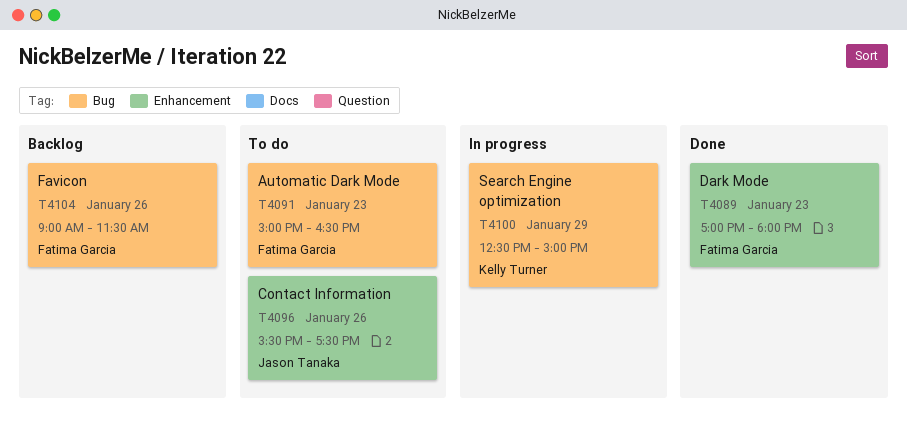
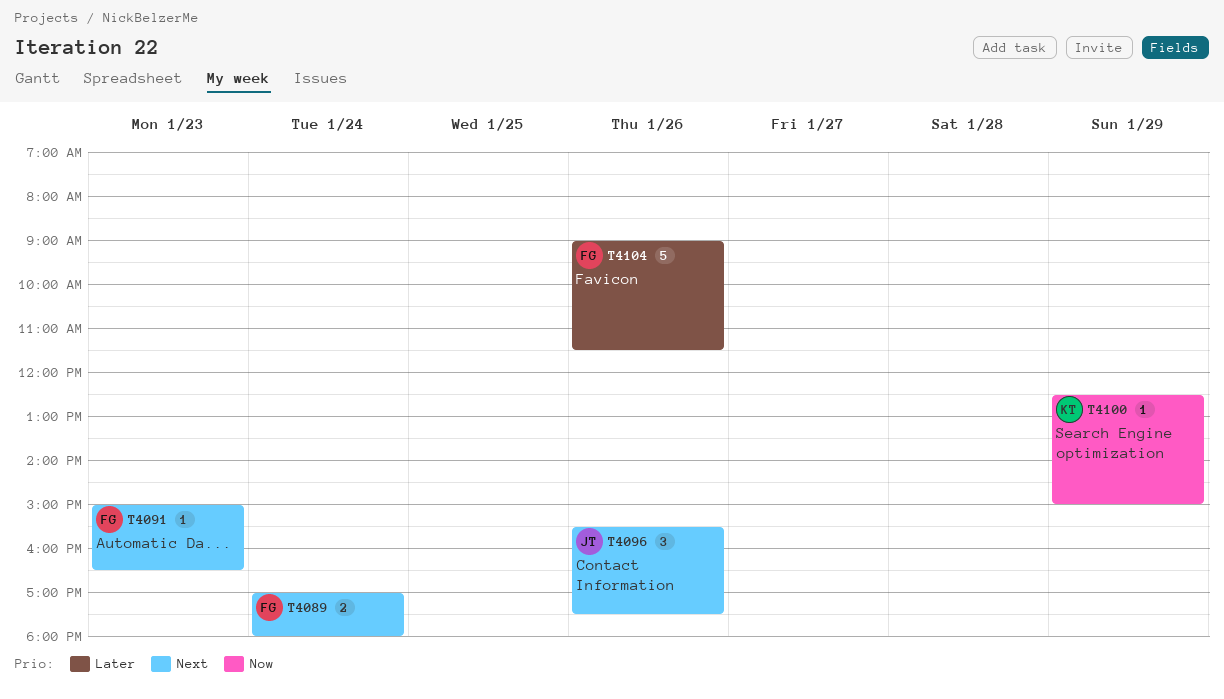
T4089, day: Jan 23 -> Jan 24

